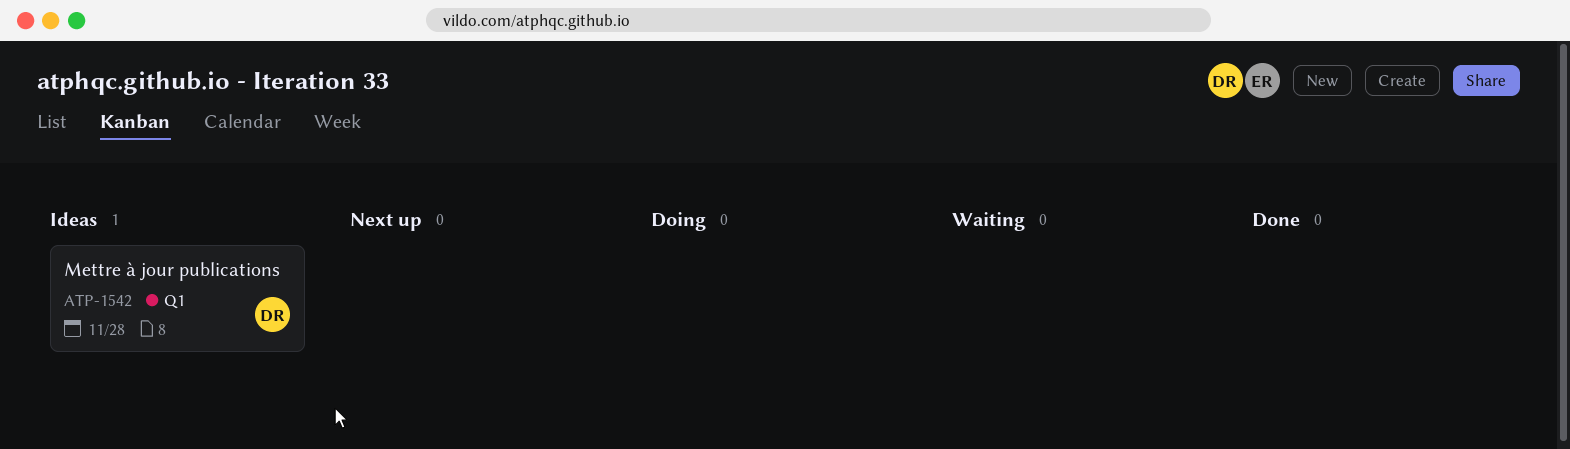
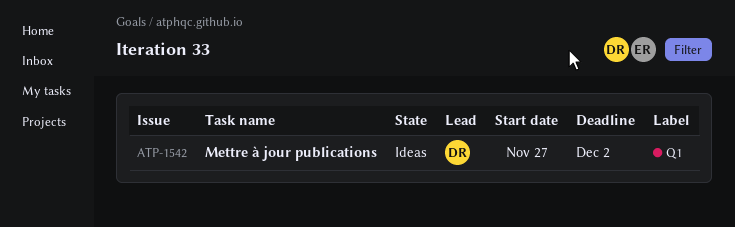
ATP-1542, due: Nov 28 -> Dec 2

